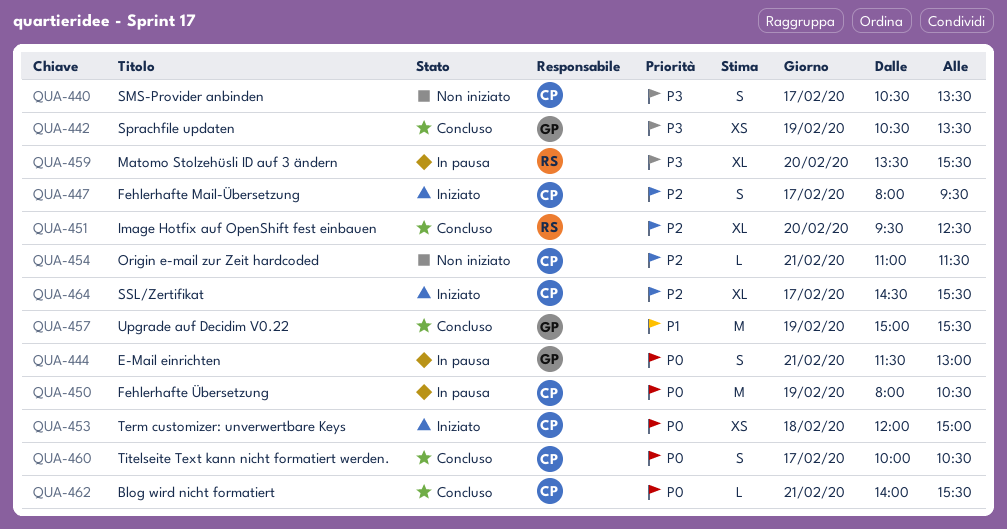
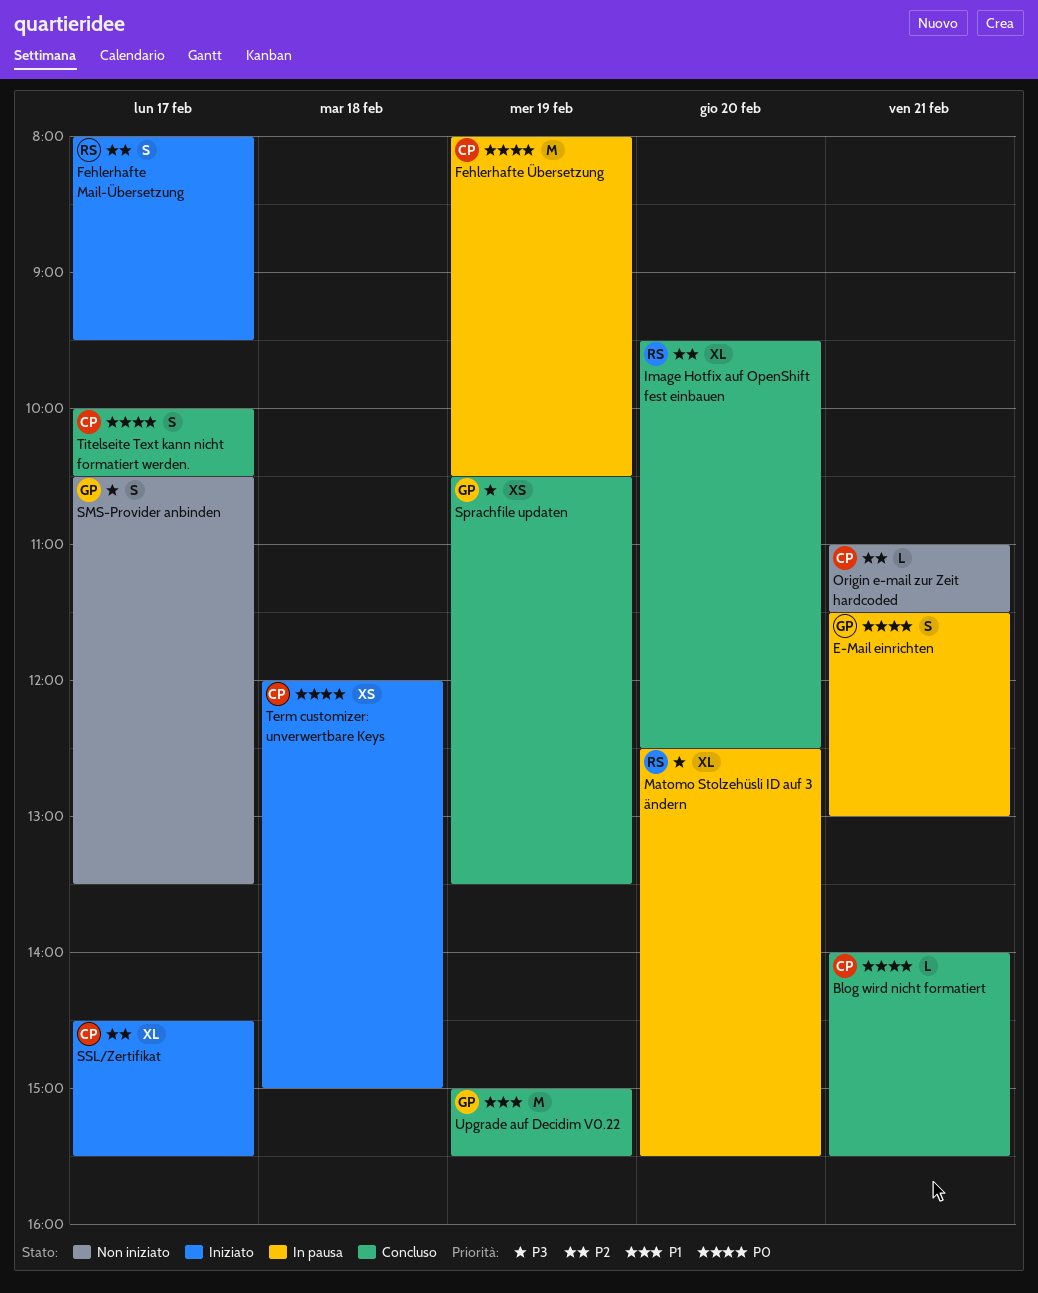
Fehlerhafte Mail-Übersetzung, owner: CP -> RS
Matomo Stolzehüsli ID auf 3 ändern, begins: 13:30 -> 12:30
SMS-Provider anbinden, owner: CP -> GP

